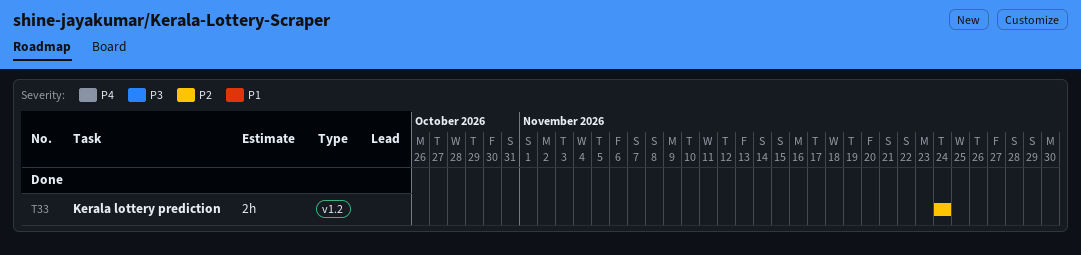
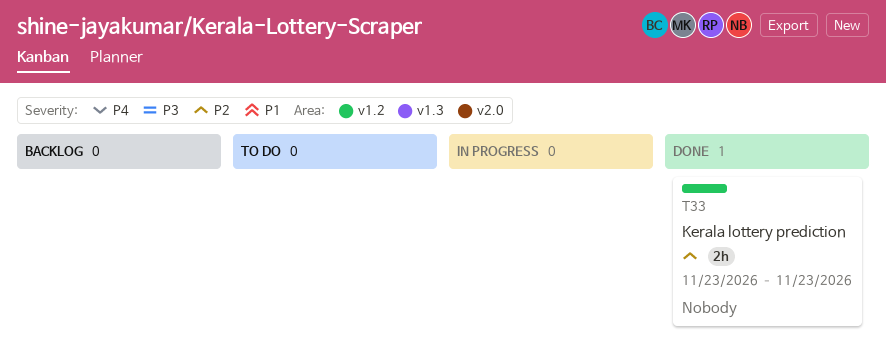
T33, start: Nov 24 -> Nov 23
T33, due: Nov 24 -> Nov 23

